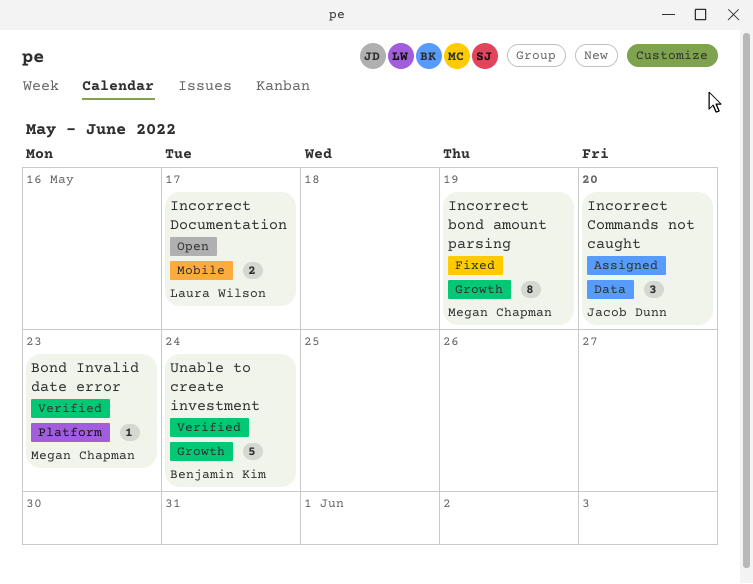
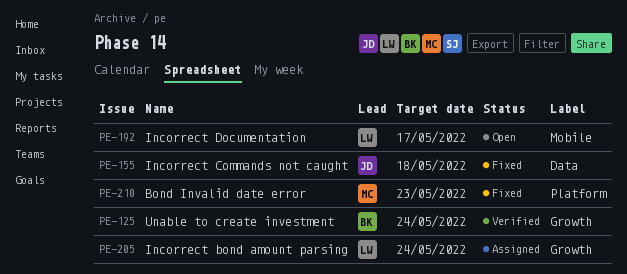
Bond Invalid date error, status: Verified -> Fixed
Incorrect bond amount parsing, status: Fixed -> Assigned
Incorrect bond amount parsing, owner: Megan Chapman -> Laura Wilson
Incorrect bond amount parsing, due: May 19 -> May 24
Incorrect Commands not caught, status: Assigned -> Fixed
Incorrect Commands not caught, due: May 20 -> May 18

